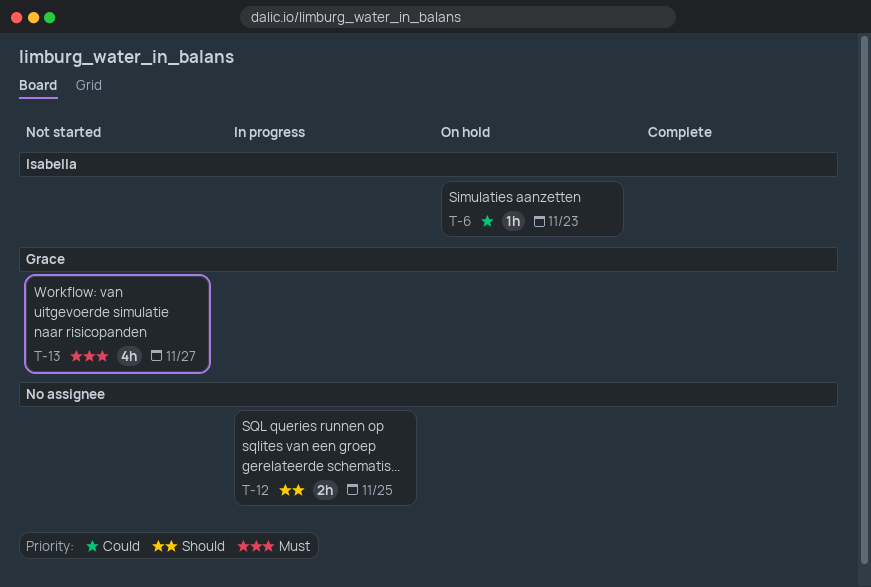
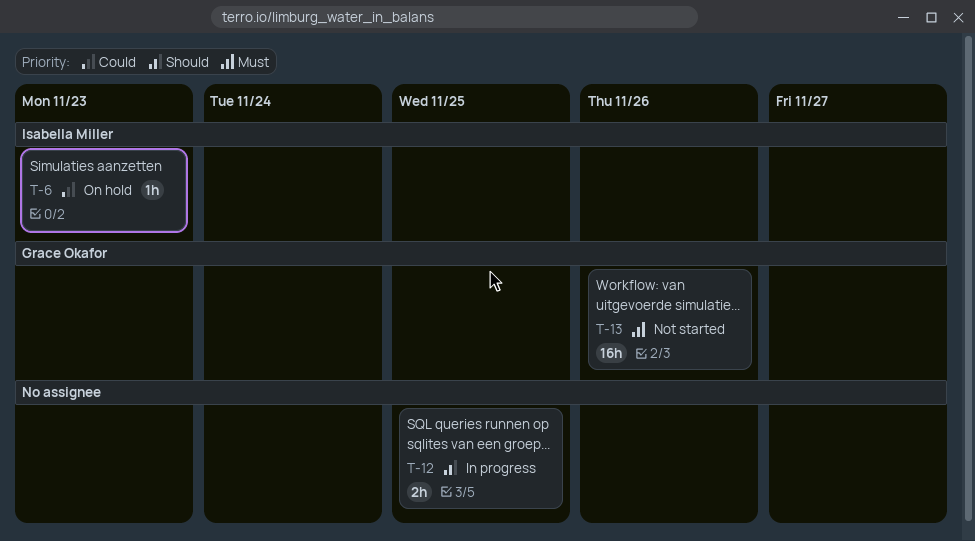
T-13, estimate: 4h -> 16h
T-13, due: Nov 27 -> Nov 26

